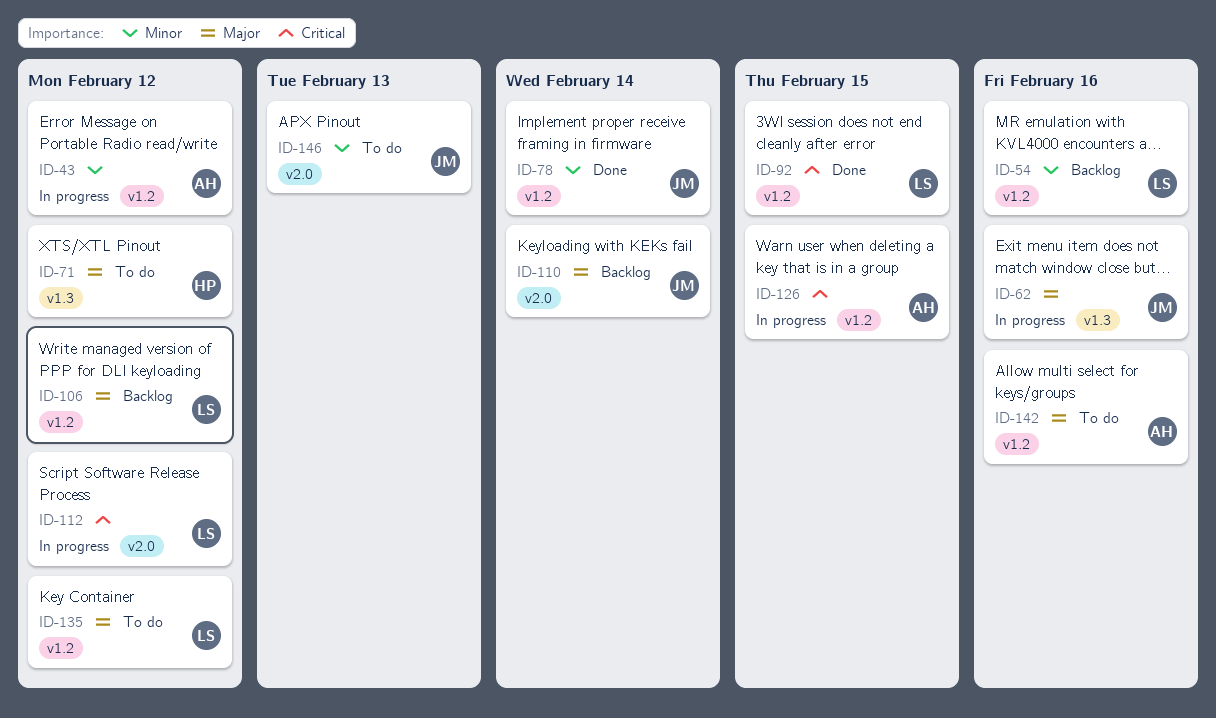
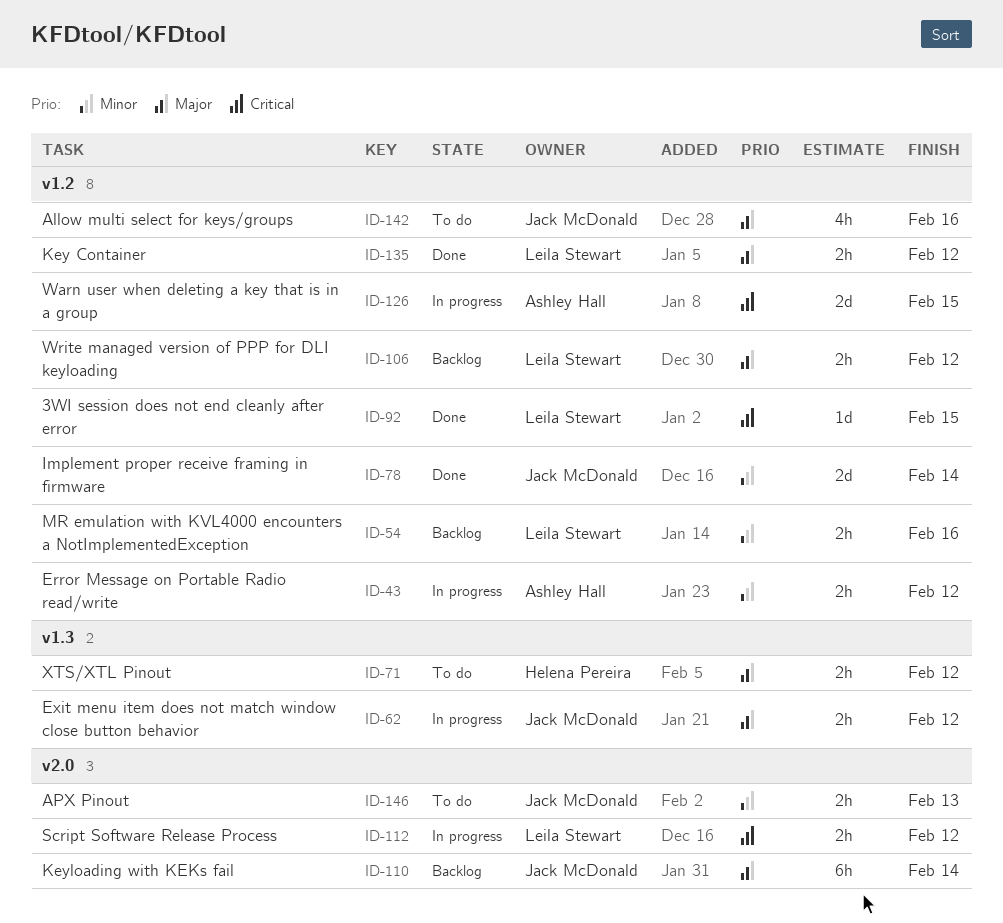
ID-62, due: Feb 16 -> Feb 12
ID-135, status: To do -> Done
ID-142, owner: Ashley Hall -> Jack McDonald

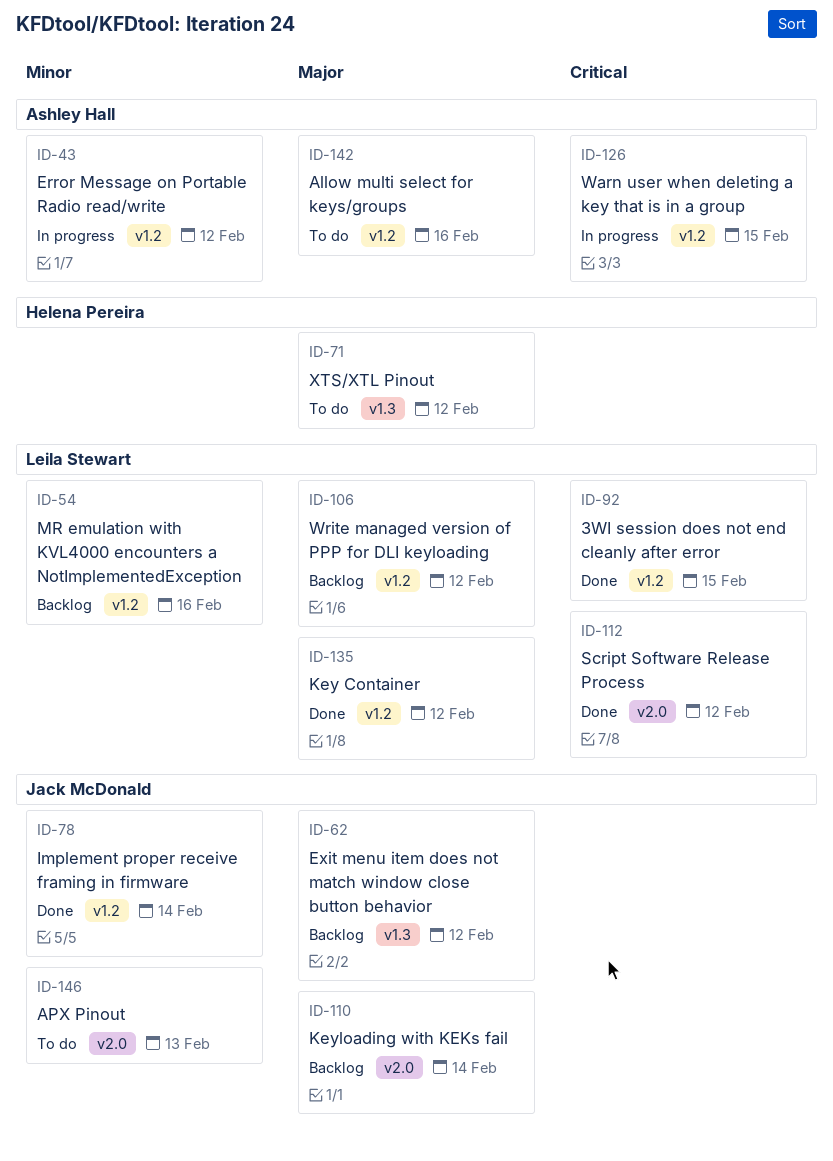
ID-62, status: In progress -> Backlog
ID-112, status: In progress -> Done
ID-142, owner: Jack McDonald -> Ashley Hall

